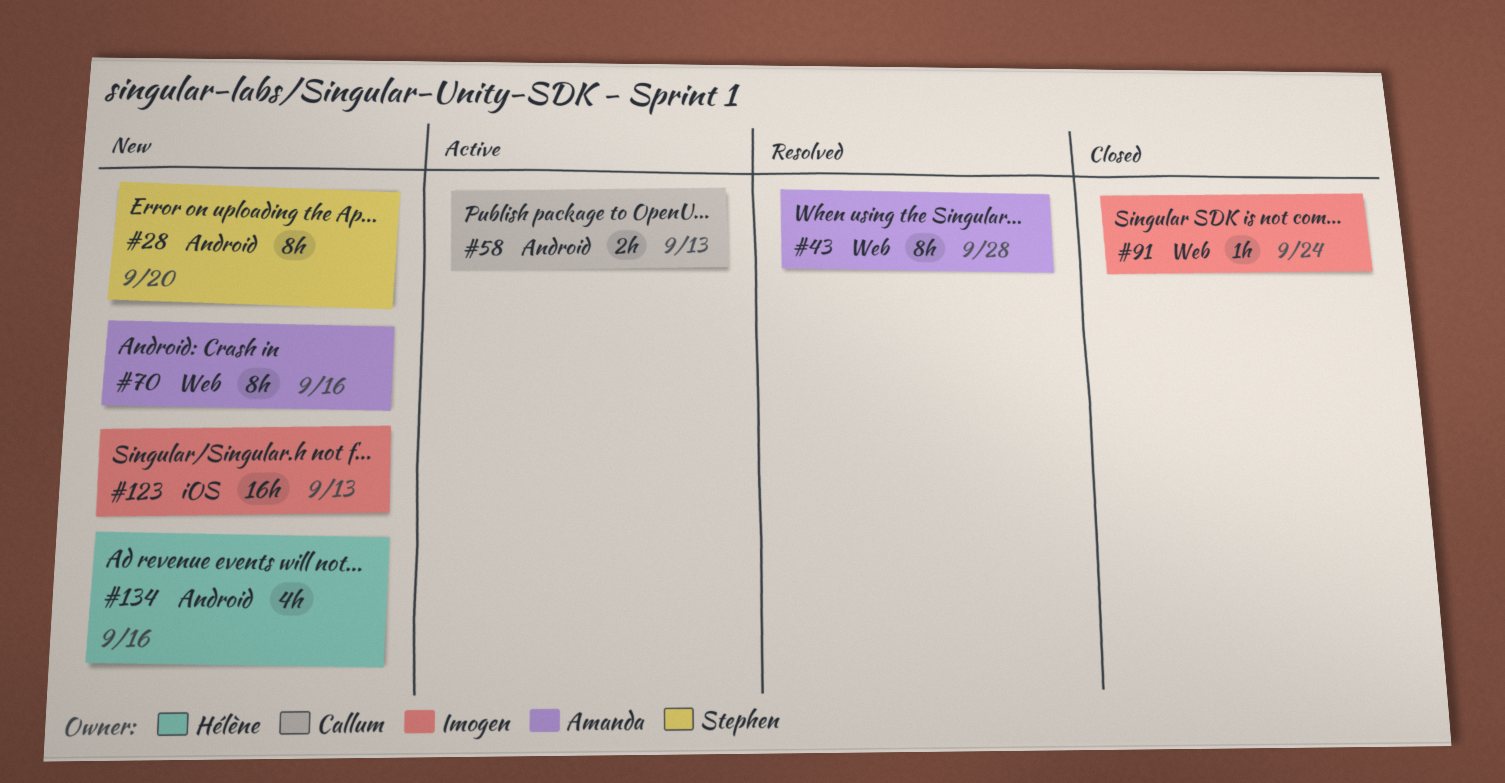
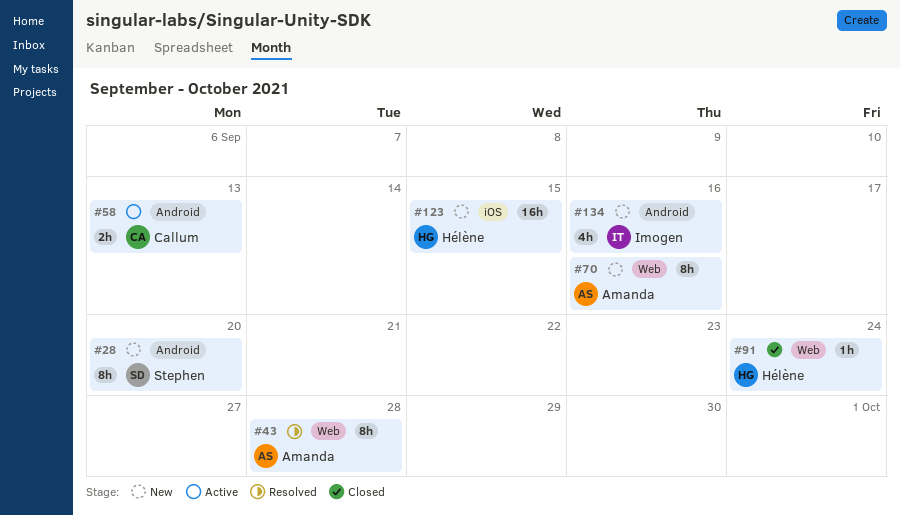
#91, owner: Imogen -> Hélène
#123, owner: Imogen -> Hélène
#123, due: Sep 13 -> Sep 15
#134, owner: Hélène -> Imogen

